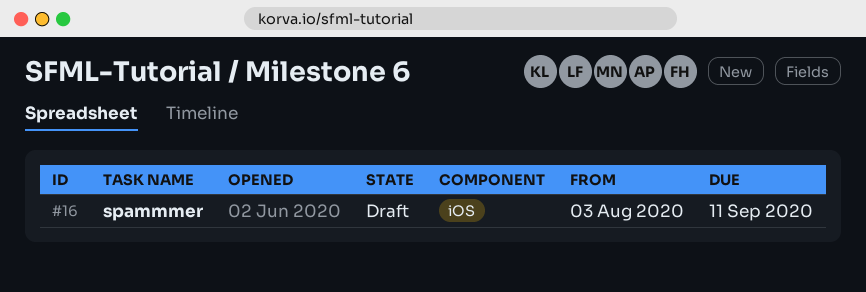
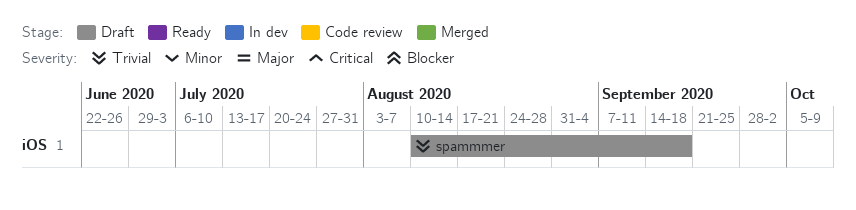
spammmer, start: Aug 3 -> Aug 10
spammmer, due: Sep 11 -> Sep 18

